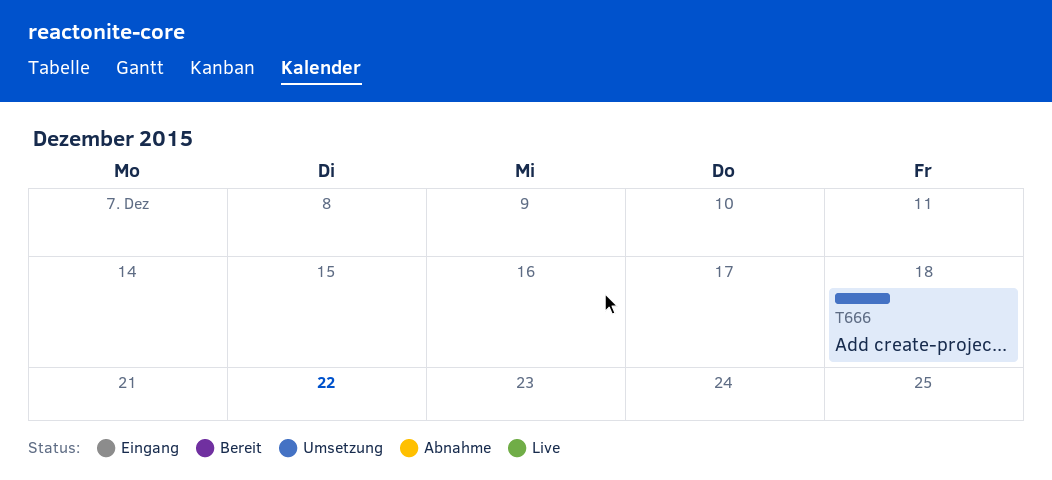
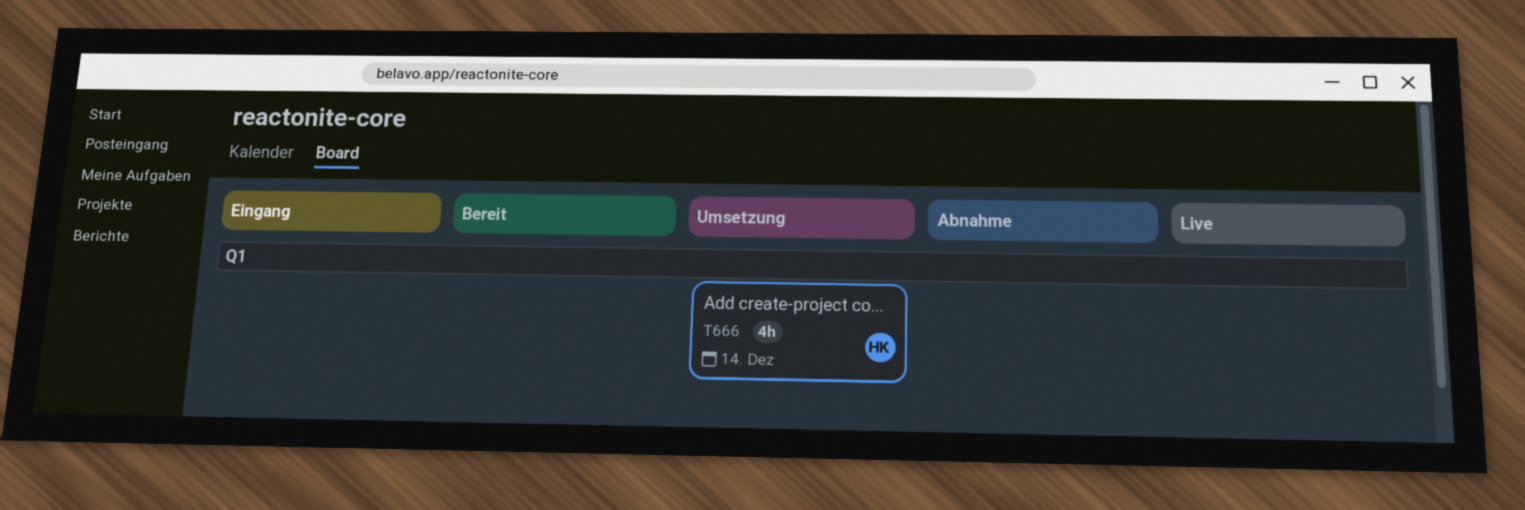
T666, due: Dec 18 -> Dec 14

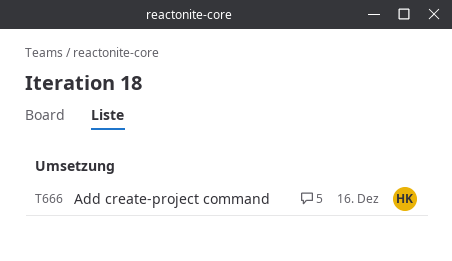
T666, due: Dec 14 -> Dec 16

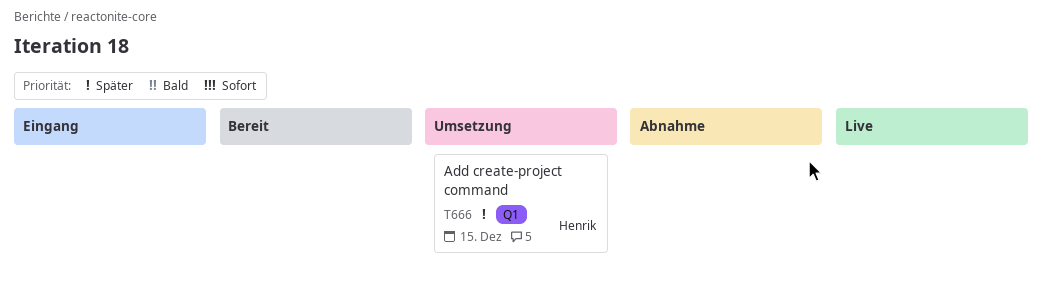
T666, due: Dec 16 -> Dec 15

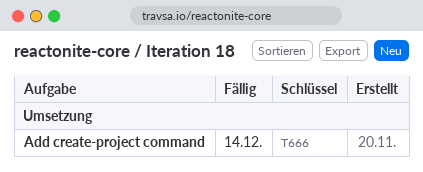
T666, due: Dec 15 -> Dec 14

